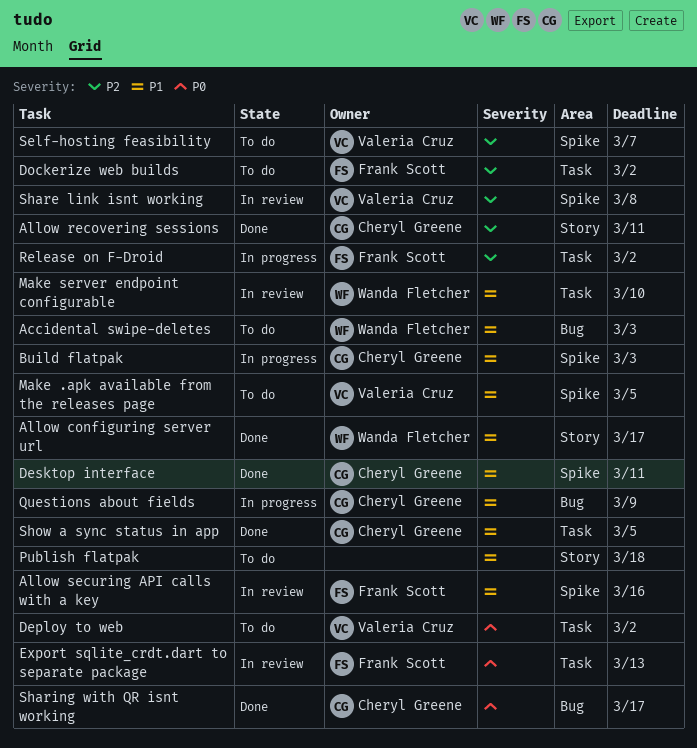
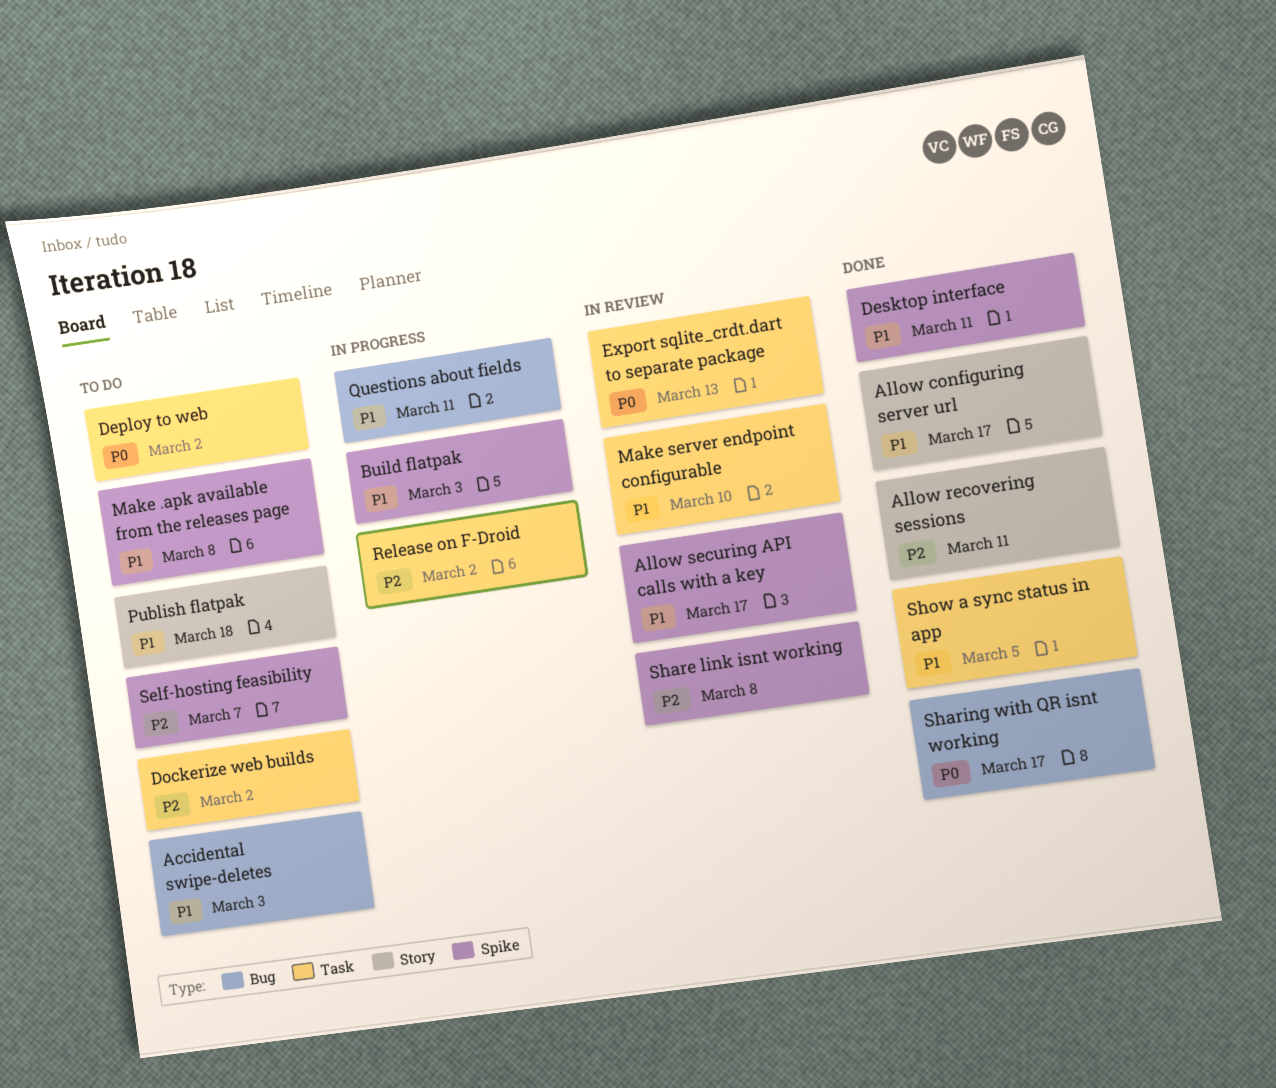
Allow securing API calls with a key, due: Mar 16 -> Mar 17
Make .apk available from the releases page, due: Mar 5 -> Mar 8
Questions about fields, due: Mar 9 -> Mar 11

